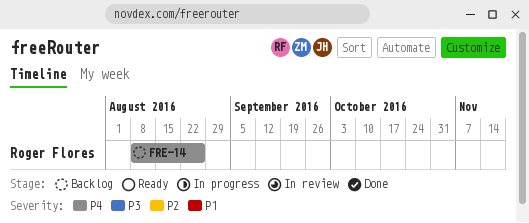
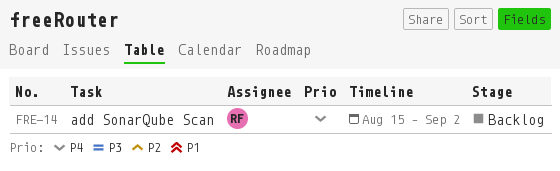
FRE-14, start: Aug 8 -> Aug 15
FRE-14, due: Aug 26 -> Sep 2

